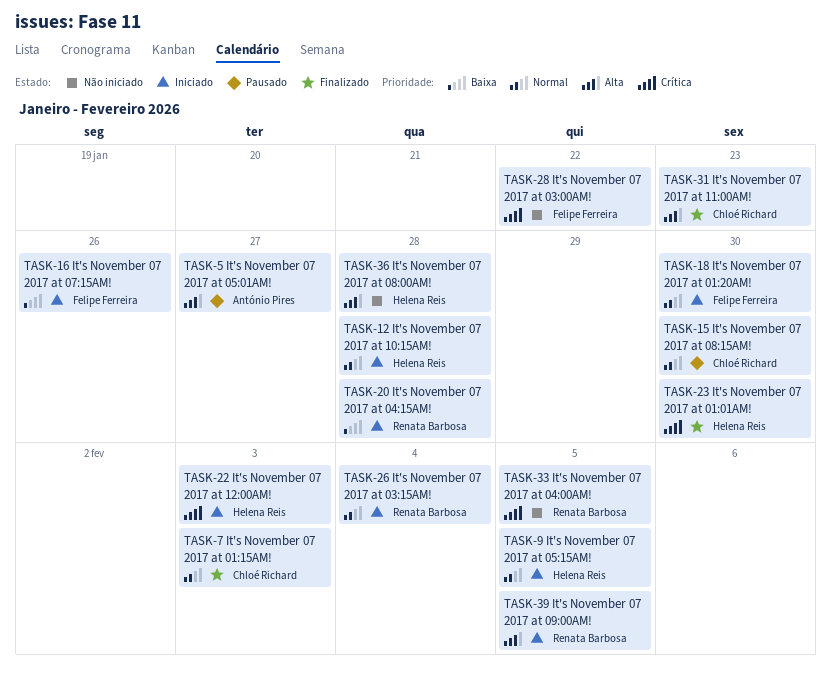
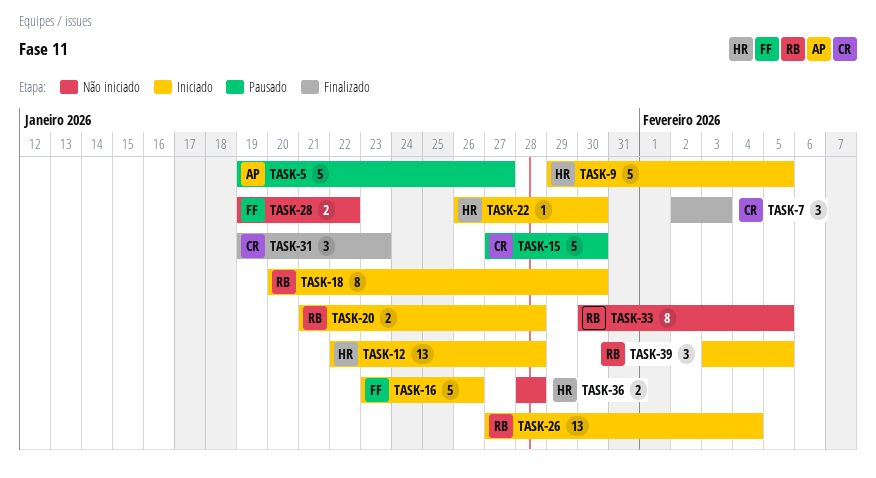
TASK-18, owner: Felipe Ferreira -> Renata Barbosa
TASK-22, due: Feb 3 -> Jan 30
TASK-23: present -> none

